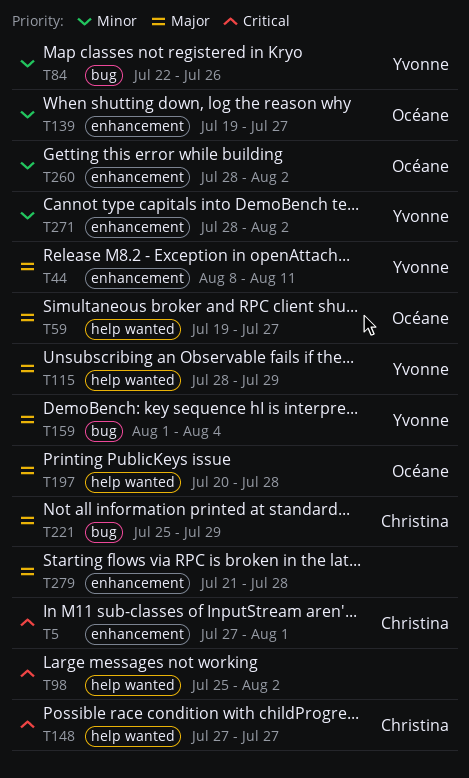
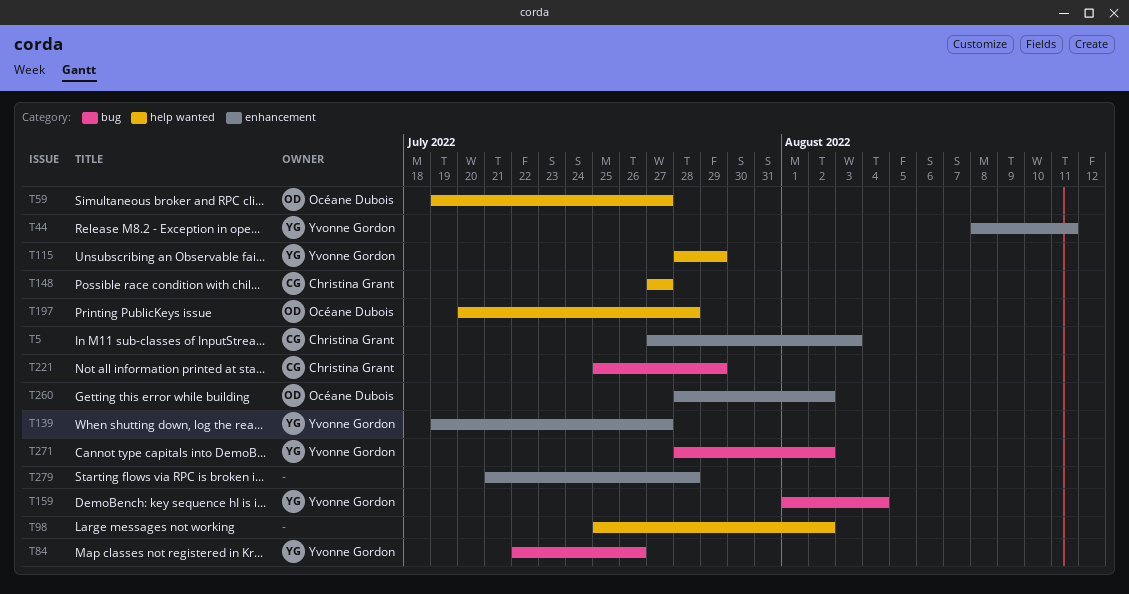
T5, due: Aug 1 -> Aug 3
T139, owner: Océane Dubois -> Yvonne Gordon
T271, label: enhancement -> bug

